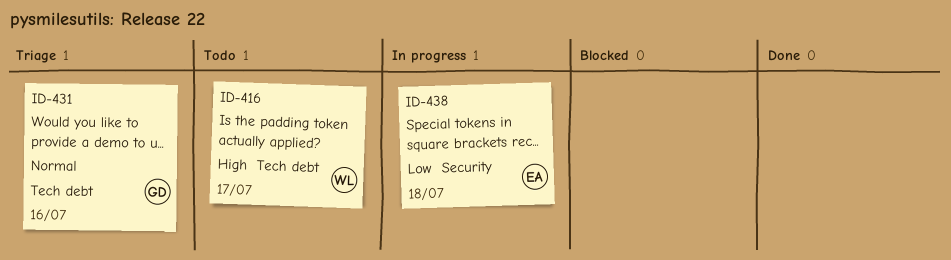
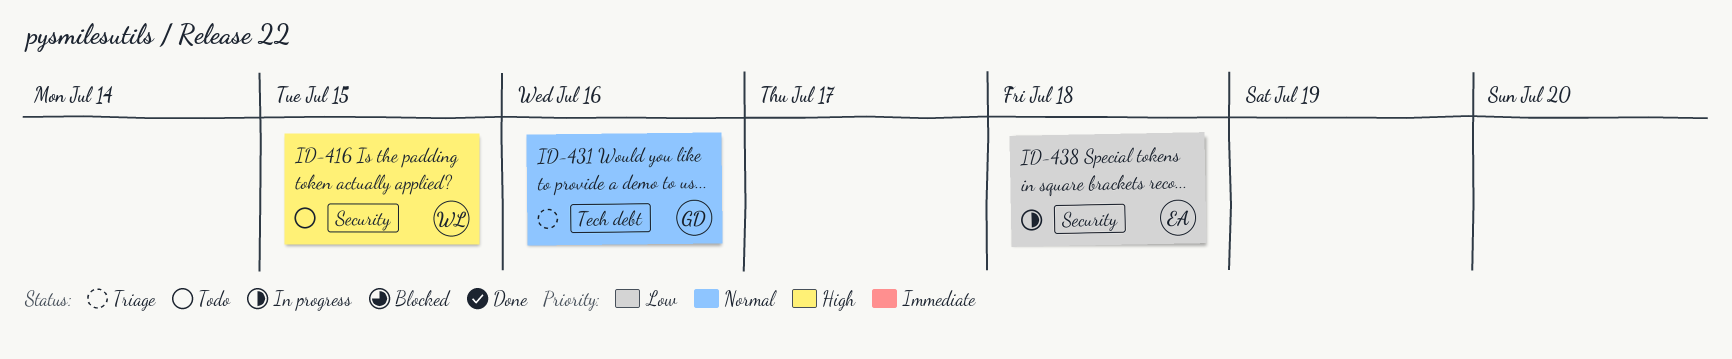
ID-416, label: Tech debt -> Security
ID-416, due: Jul 17 -> Jul 15

